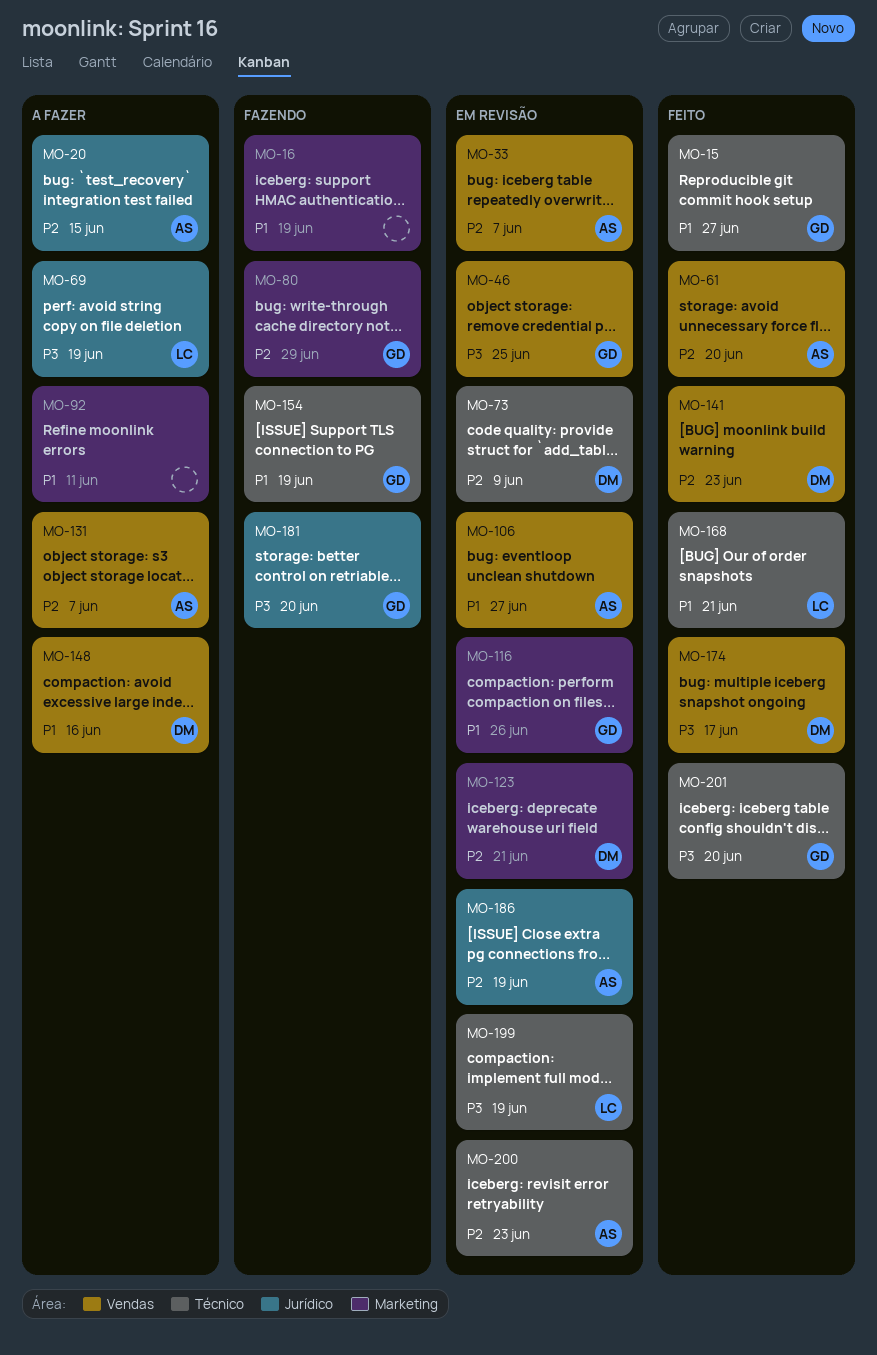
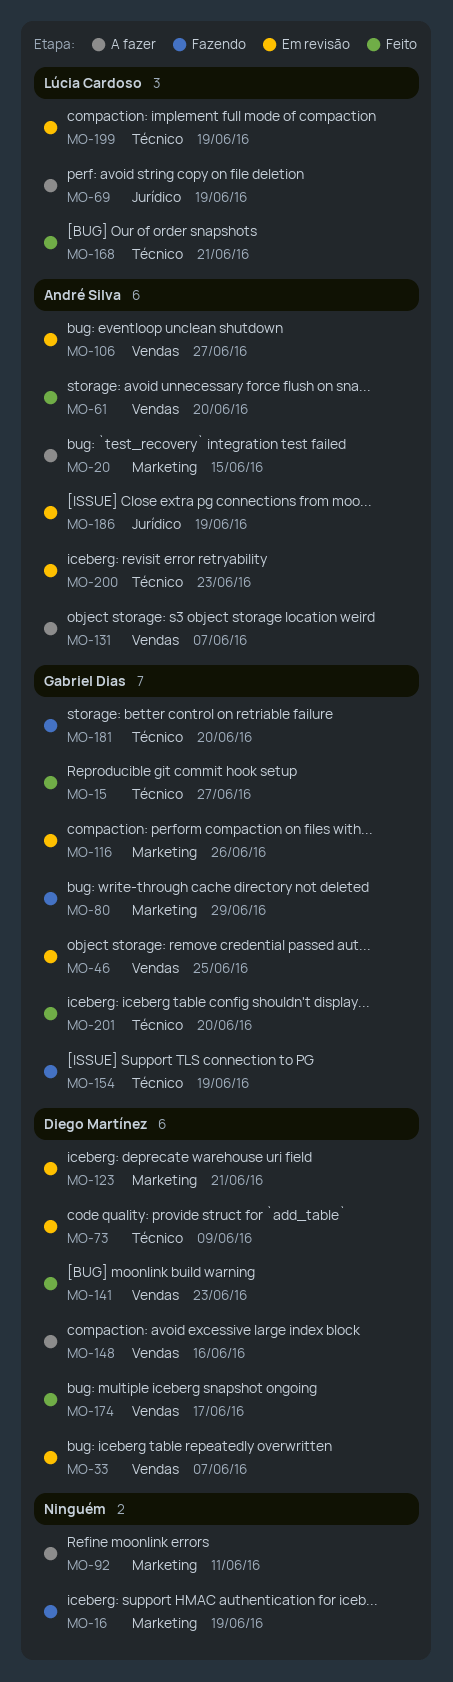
MO-20, label: Jurídico -> Marketing
MO-33, owner: André Silva -> Diego Martínez
MO-181, label: Jurídico -> Técnico

